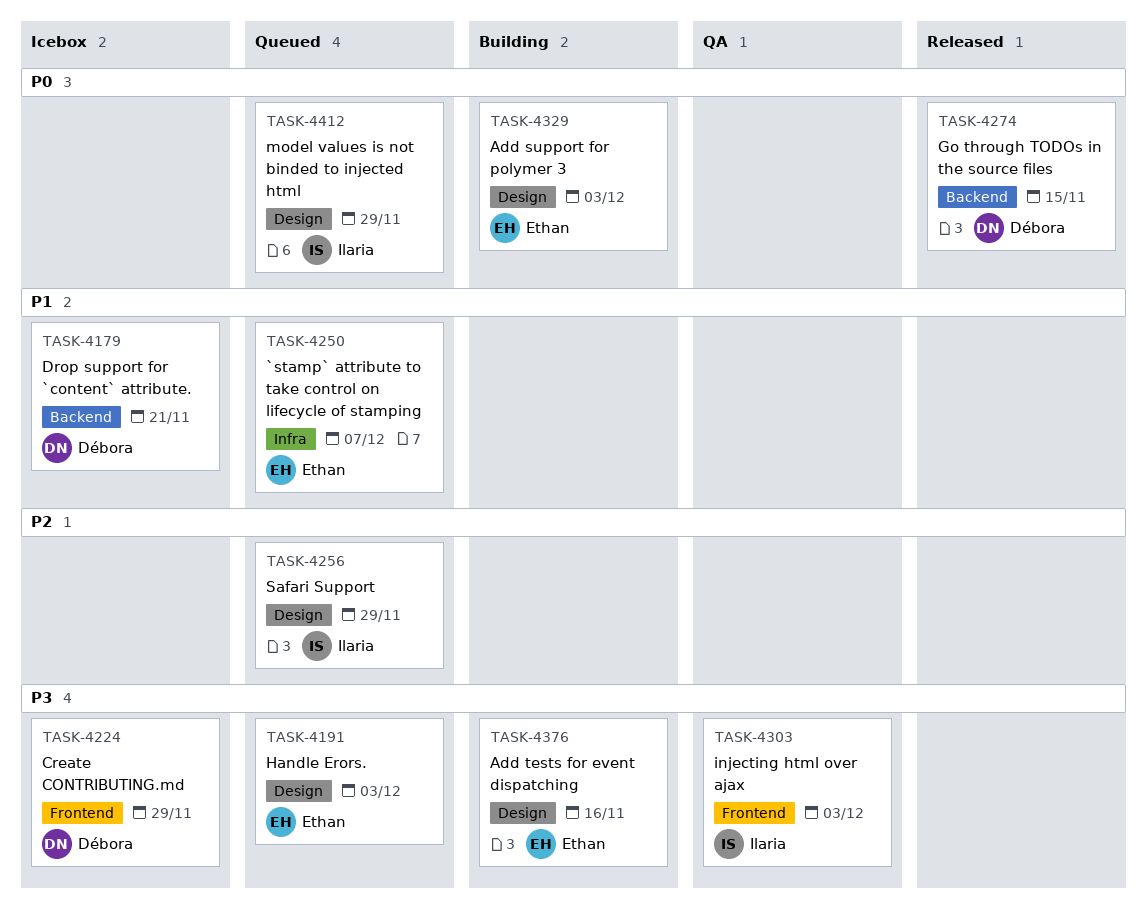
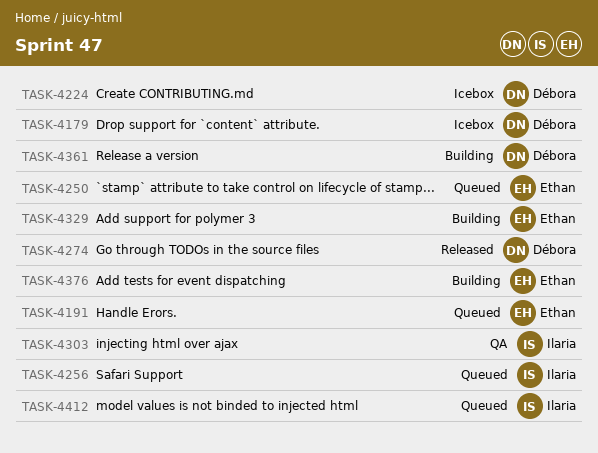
TASK-4361: none -> present

